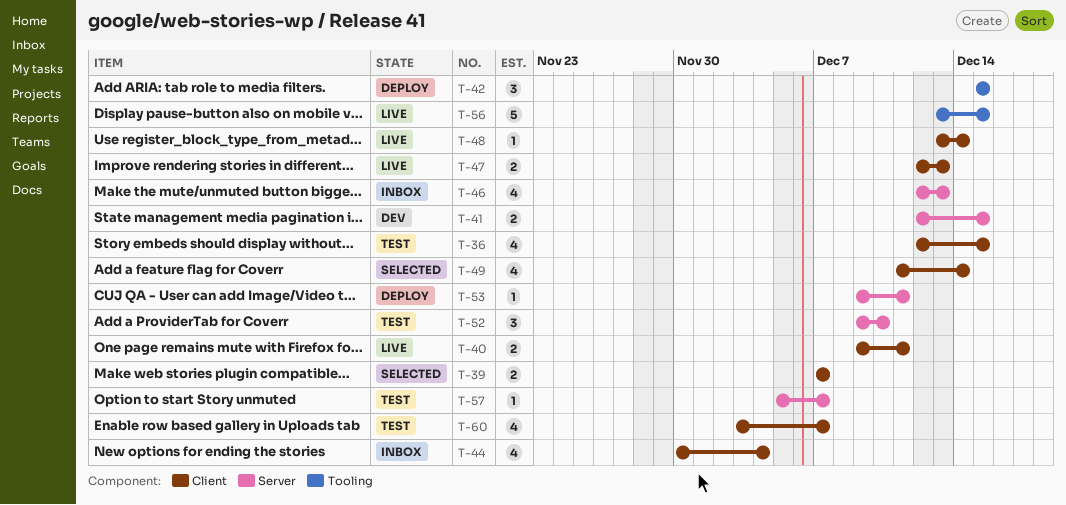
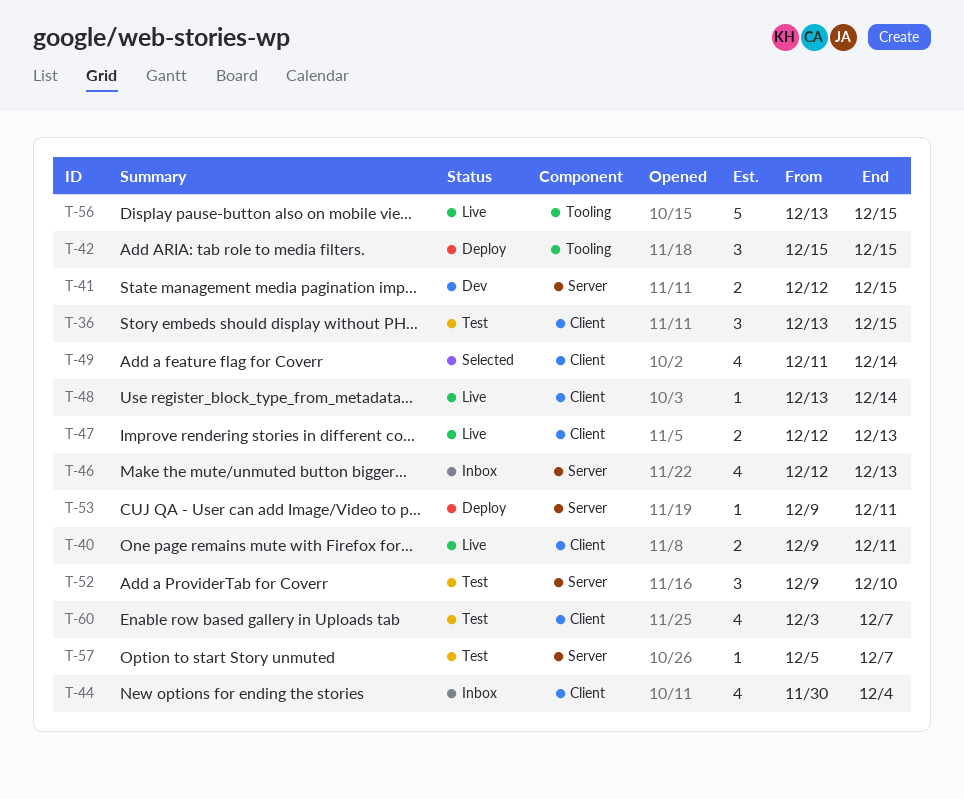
T-36, estimate: 4 -> 3
T-36, start: Dec 12 -> Dec 13
T-39: present -> none

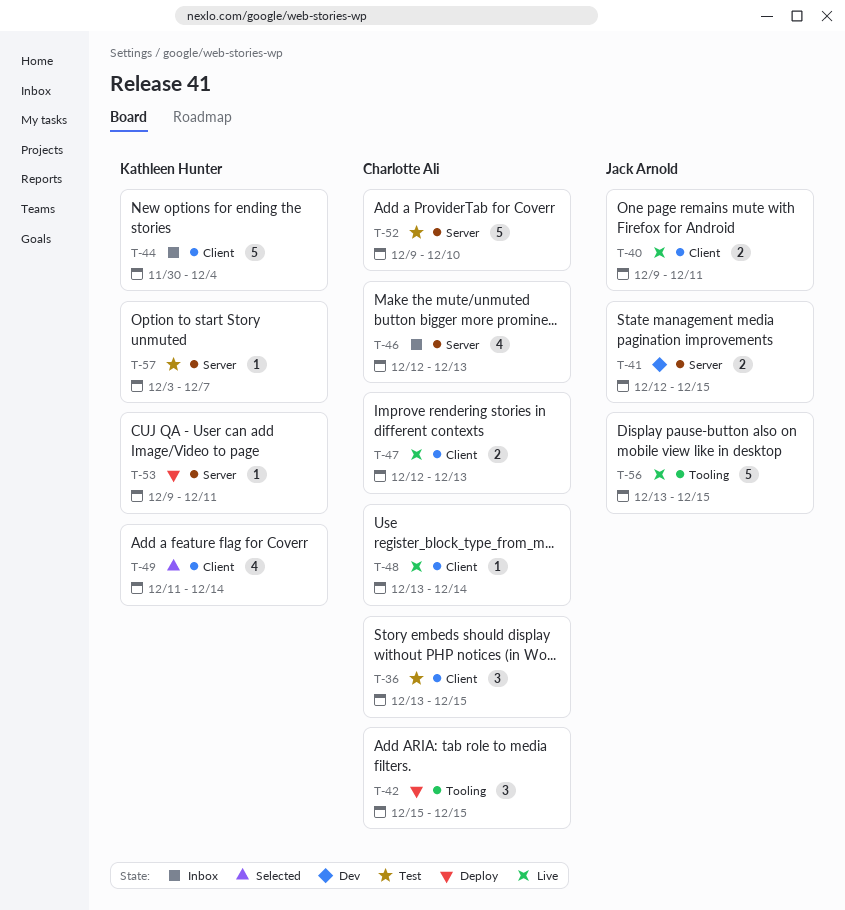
T-44, estimate: 4 -> 5
T-52, estimate: 3 -> 5
T-57, start: Dec 5 -> Dec 3
T-60: present -> none

